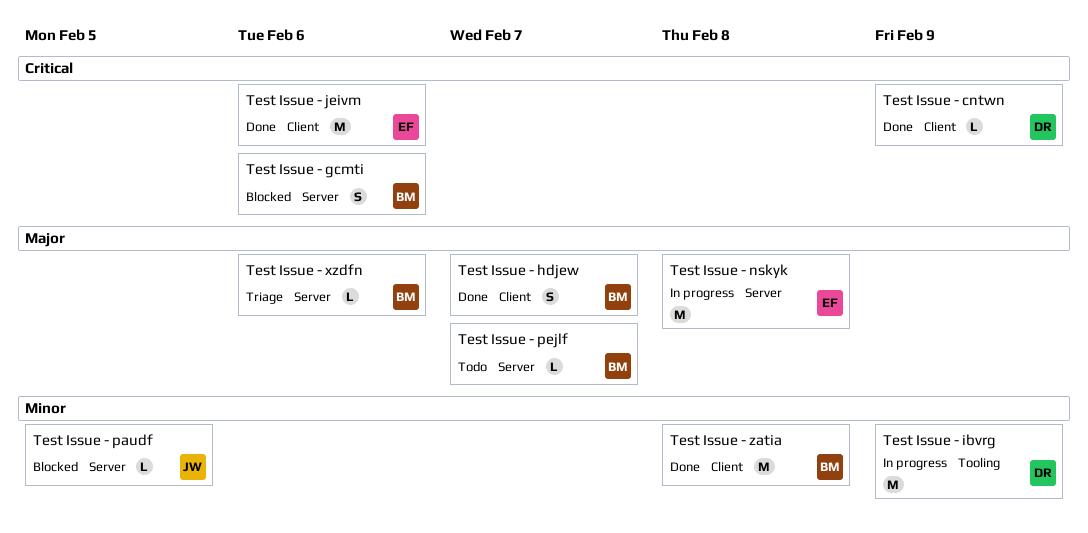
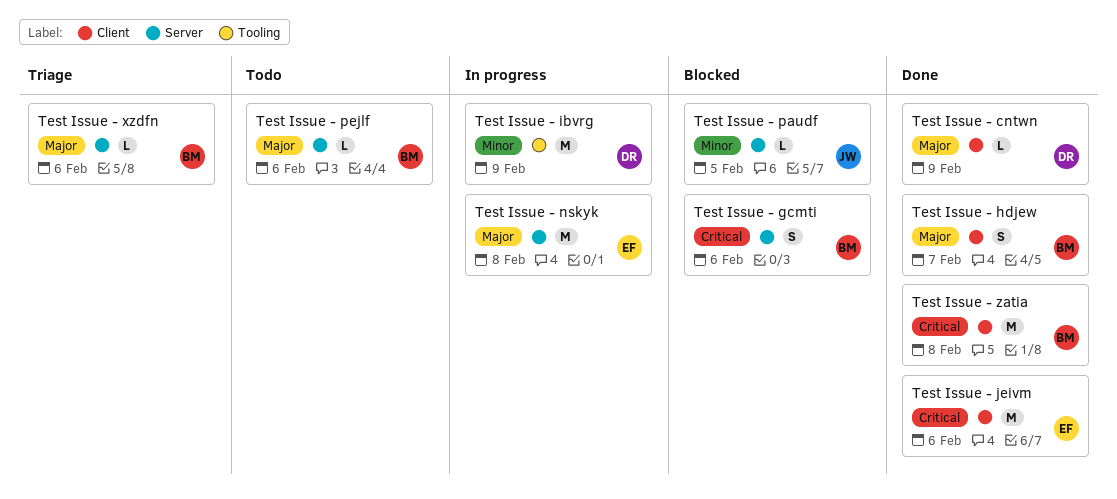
Test Issue - cntwn, priority: Critical -> Major
Test Issue - pejlf, due: Feb 7 -> Feb 6
Test Issue - zatia, priority: Minor -> Critical

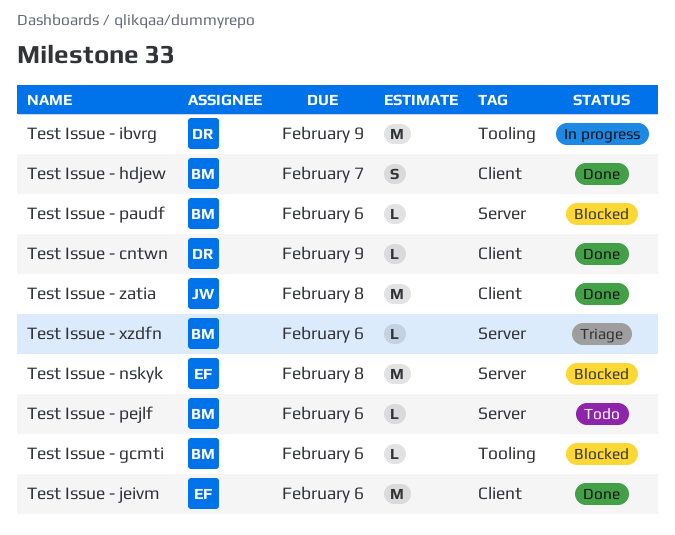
Test Issue - gcmti, label: Server -> Tooling
Test Issue - gcmti, estimate: S -> L
Test Issue - nskyk, status: In progress -> Blocked
Test Issue - paudf, owner: JW -> BM
Test Issue - paudf, due: Feb 5 -> Feb 6
Test Issue - zatia, owner: BM -> JW

